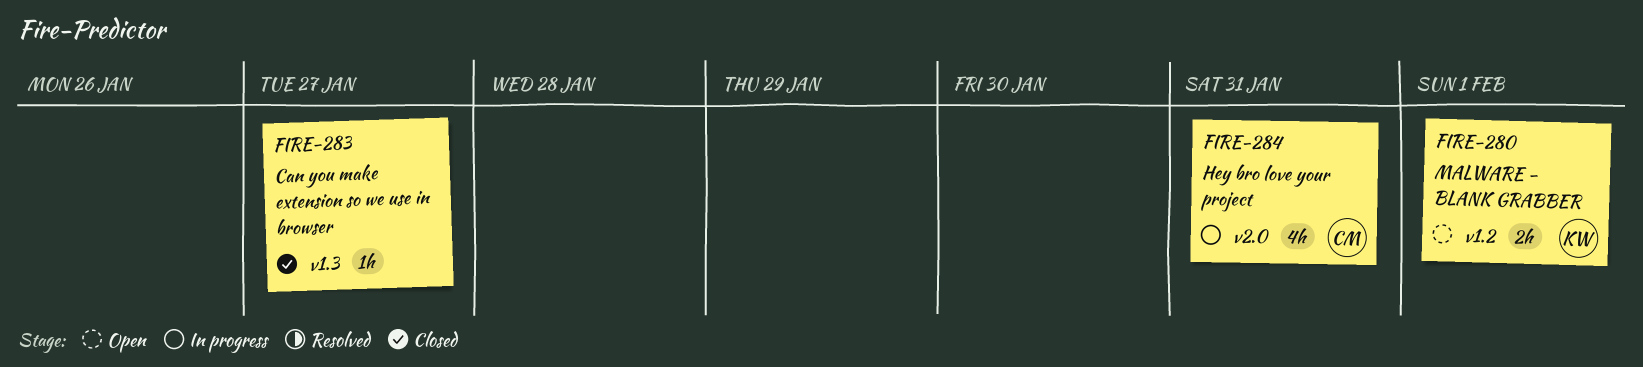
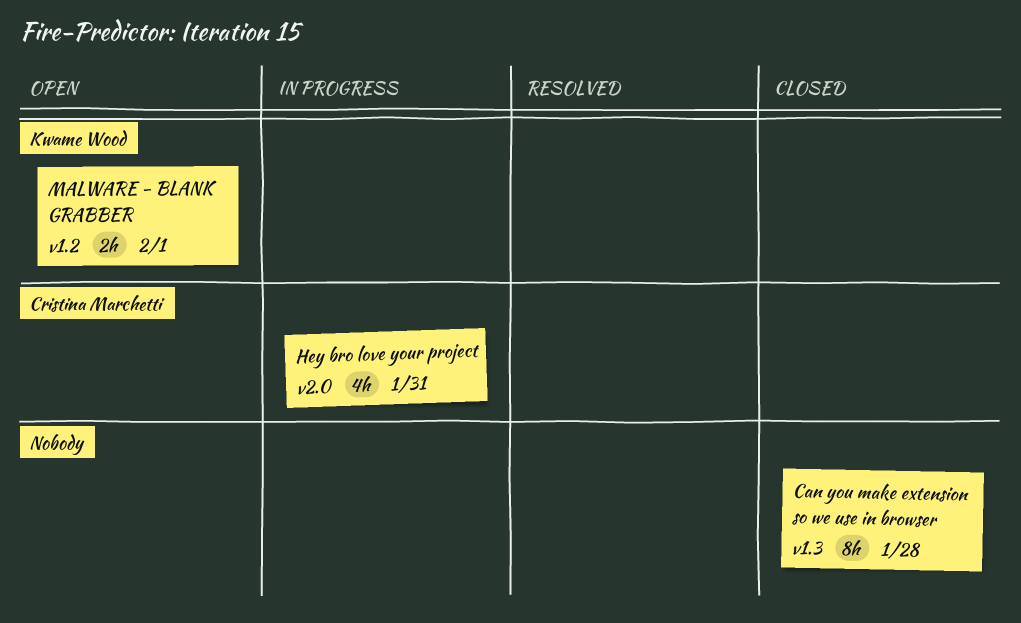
Can you make extension so we use in browser, estimate: 1h -> 8h
Can you make extension so we use in browser, due: Jan 27 -> Jan 28

